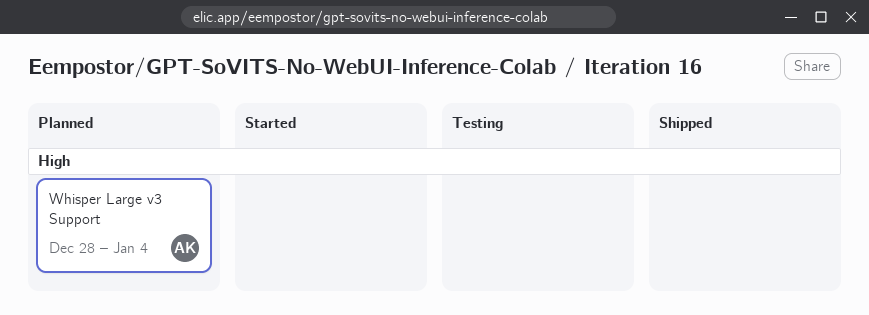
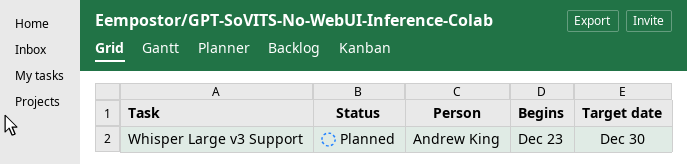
Whisper Large v3 Support, start: Dec 28 -> Dec 23
Whisper Large v3 Support, due: Jan 4 -> Dec 30

